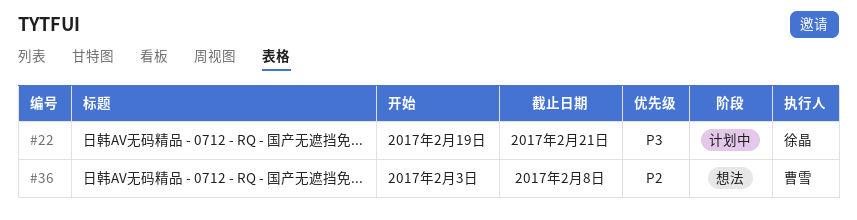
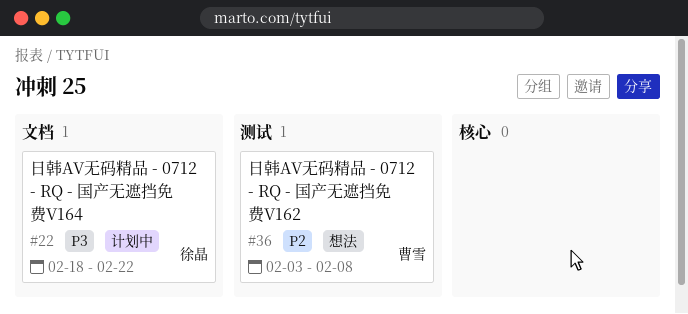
#22, start: Feb 19 -> Feb 18
#22, due: Feb 21 -> Feb 22

